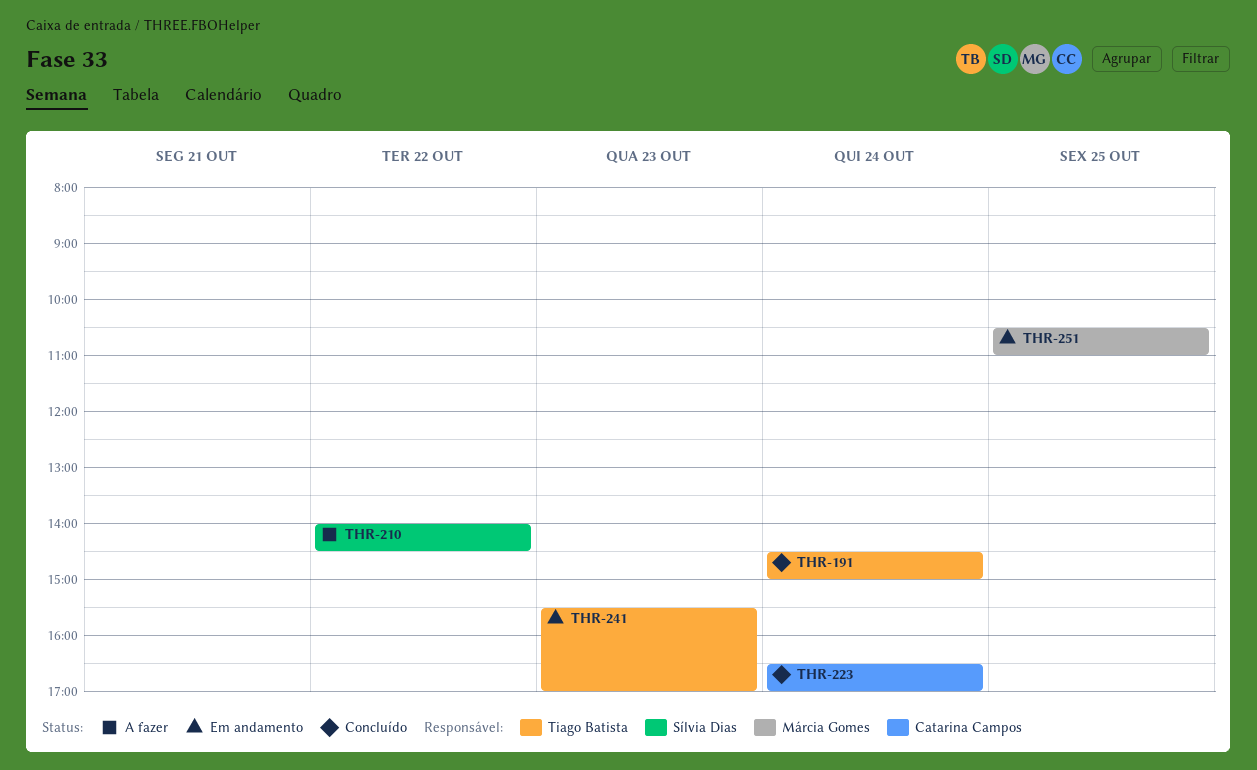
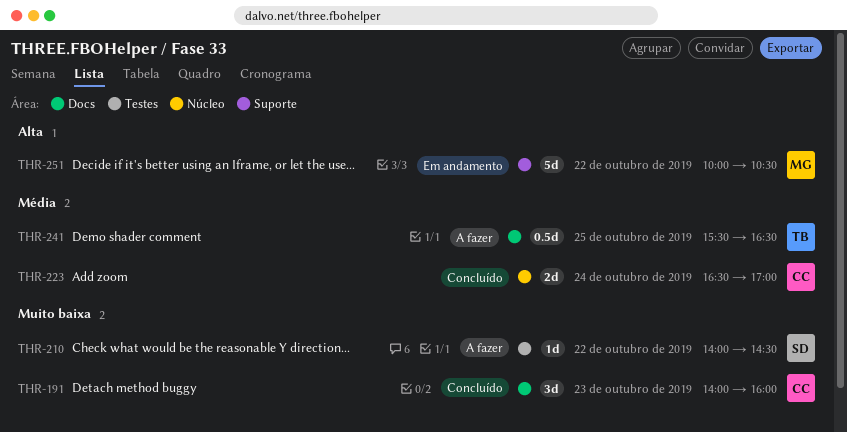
THR-191, owner: Tiago Batista -> Catarina Campos
THR-191, day: Oct 24 -> Oct 23
THR-191, begins: 14:30 -> 14:00
THR-191, ends: 15:00 -> 16:00
THR-241, status: Em andamento -> A fazer
THR-241, day: Oct 23 -> Oct 25
THR-241, ends: 17:00 -> 16:30
THR-251, day: Oct 25 -> Oct 22
THR-251, begins: 10:30 -> 10:00
THR-251, ends: 11:00 -> 10:30

